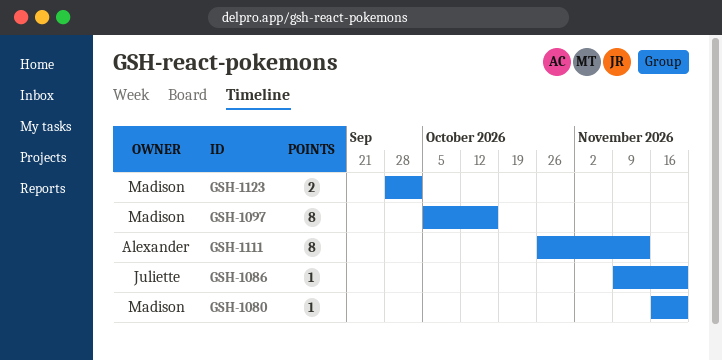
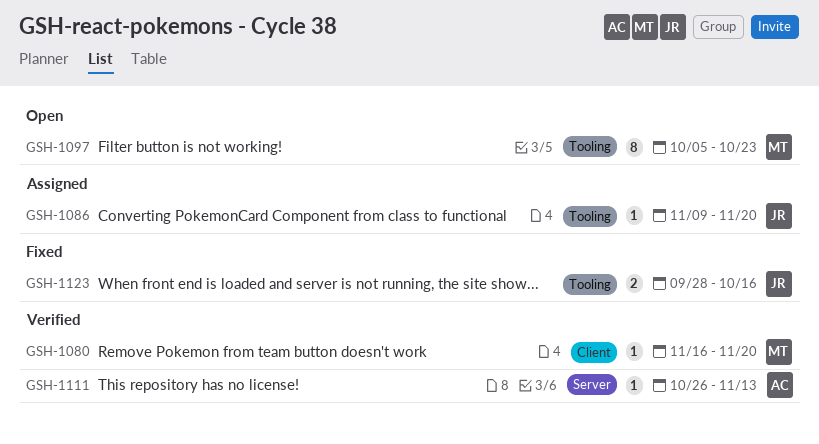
GSH-1097, due: Oct 16 -> Oct 23
GSH-1111, estimate: 8 -> 1
GSH-1123, owner: Madison -> Juliette
GSH-1123, due: Oct 2 -> Oct 16

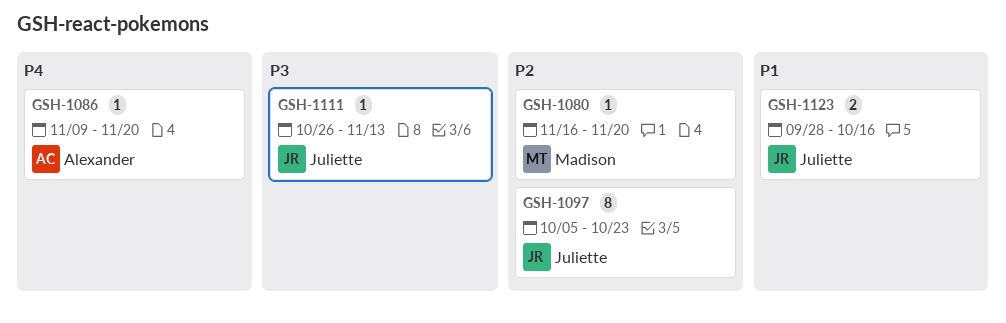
GSH-1086, owner: Juliette -> Alexander
GSH-1097, owner: Madison -> Juliette
GSH-1111, owner: Alexander -> Juliette

